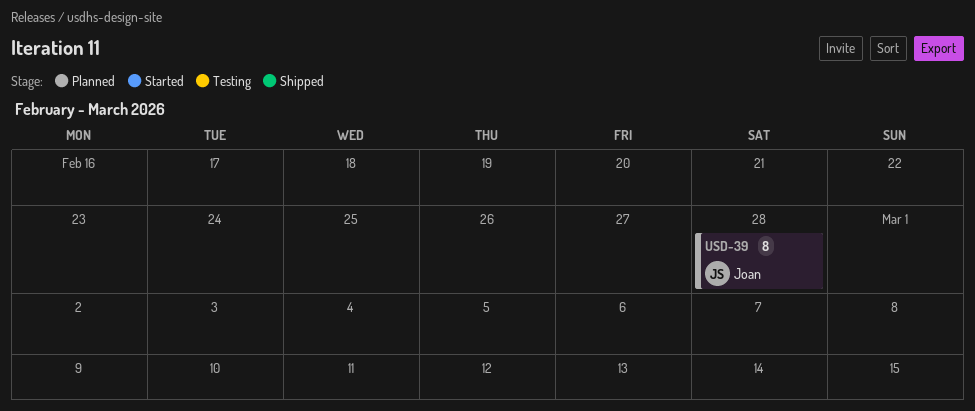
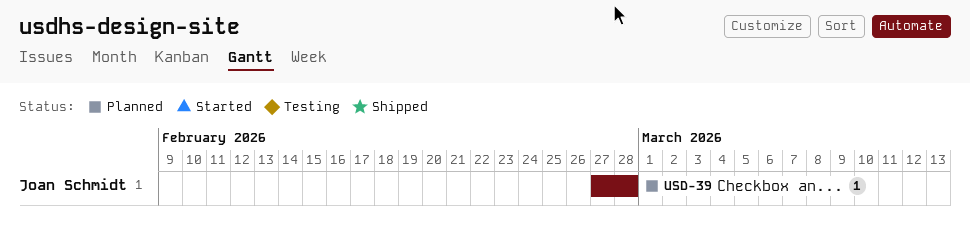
USD-39, estimate: 8 -> 1

